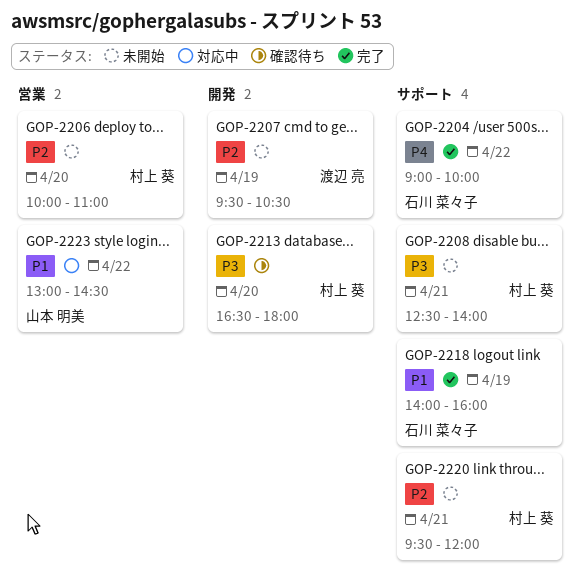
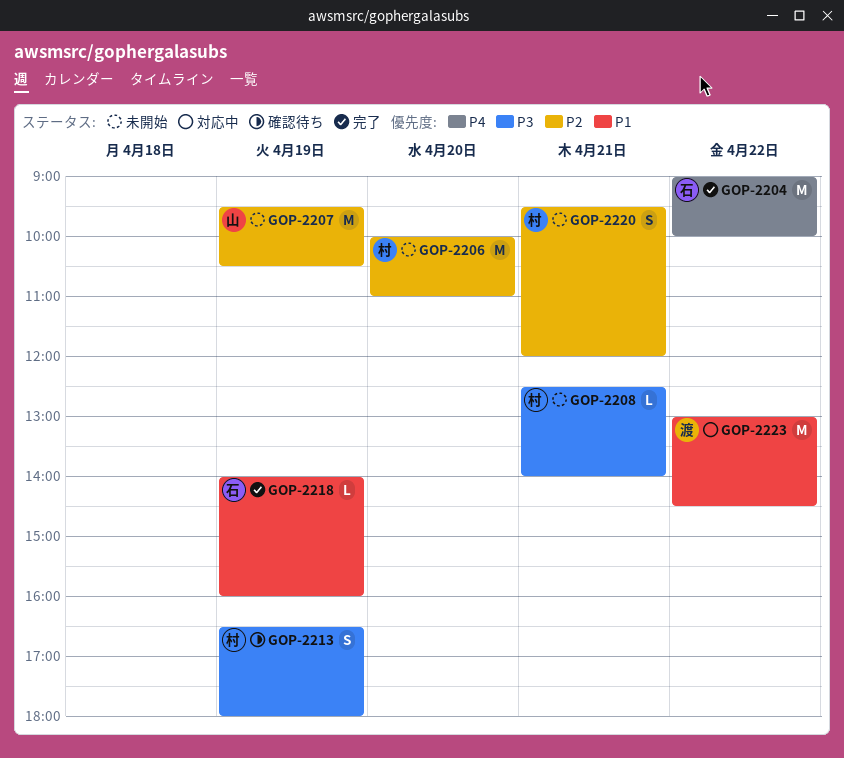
GOP-2207, owner: 渡辺 亮 -> 山本 明美
GOP-2213, day: Apr 20 -> Apr 19
GOP-2223, owner: 山本 明美 -> 渡辺 亮

